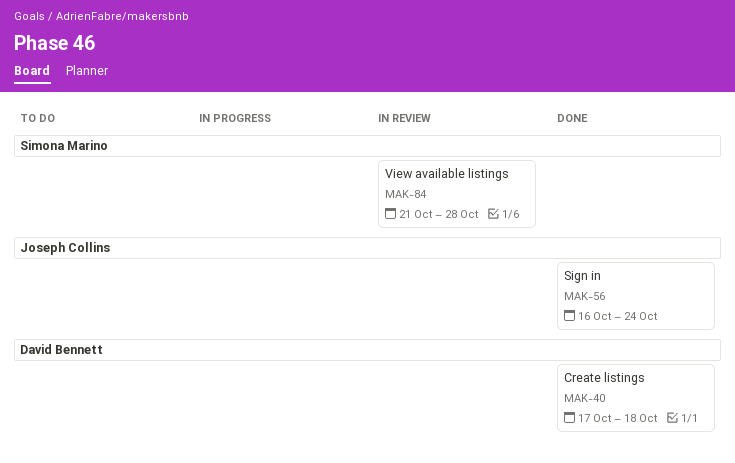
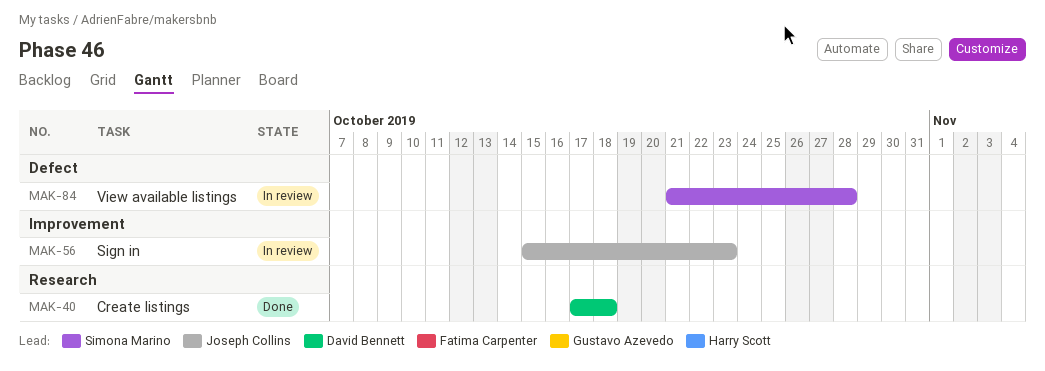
MAK-56, status: Done -> In review
MAK-56, start: Oct 16 -> Oct 15
MAK-56, due: Oct 24 -> Oct 23

